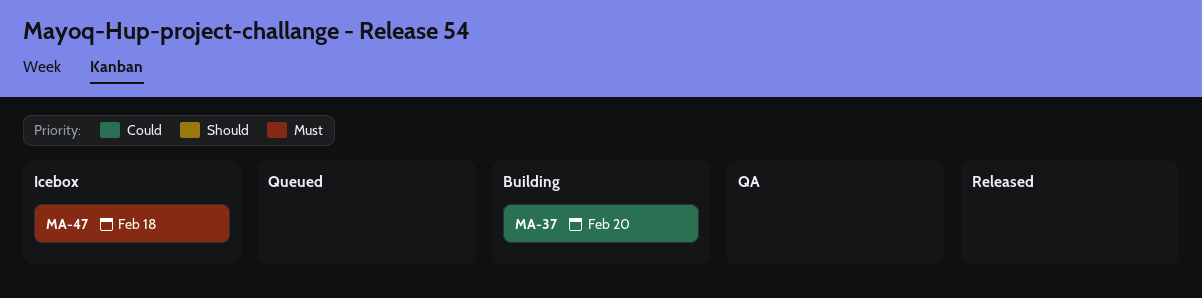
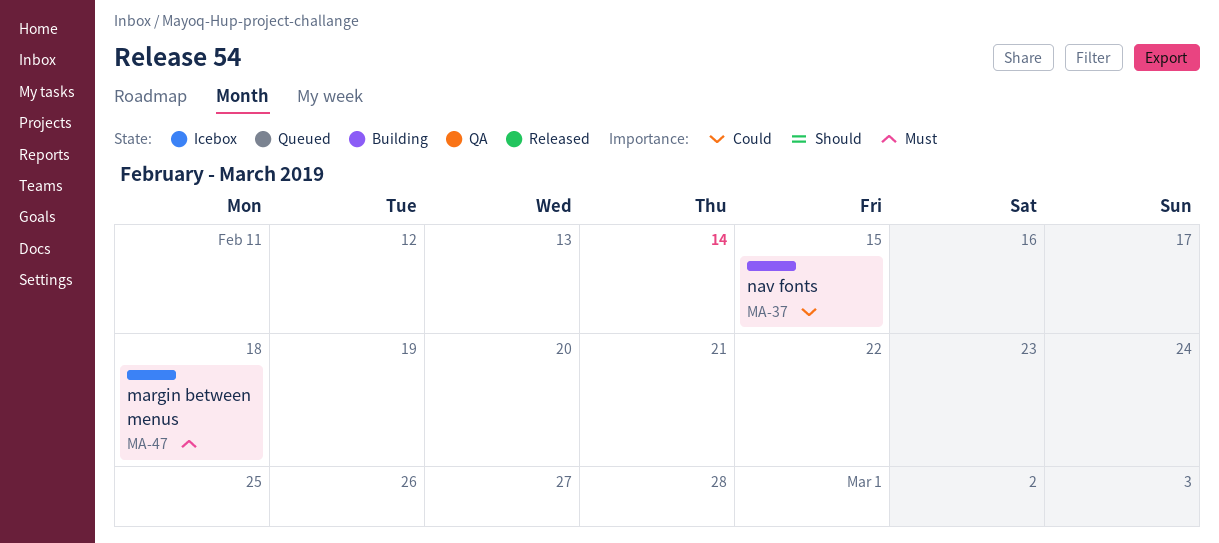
MA-37, due: Feb 20 -> Feb 15

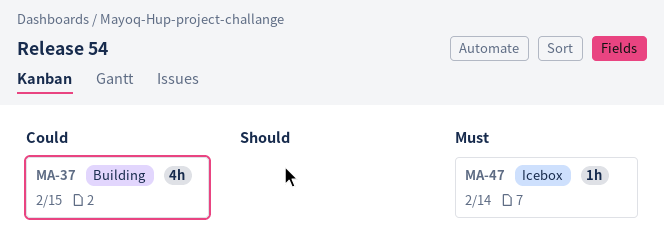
MA-47, due: Feb 18 -> Feb 14

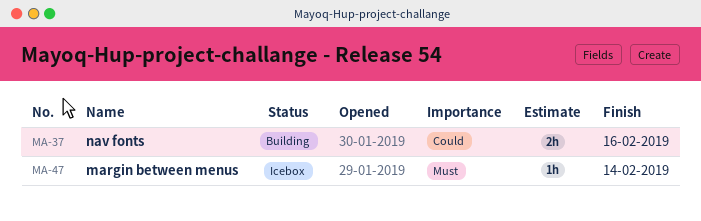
MA-37, estimate: 4h -> 2h
MA-37, due: Feb 15 -> Feb 16

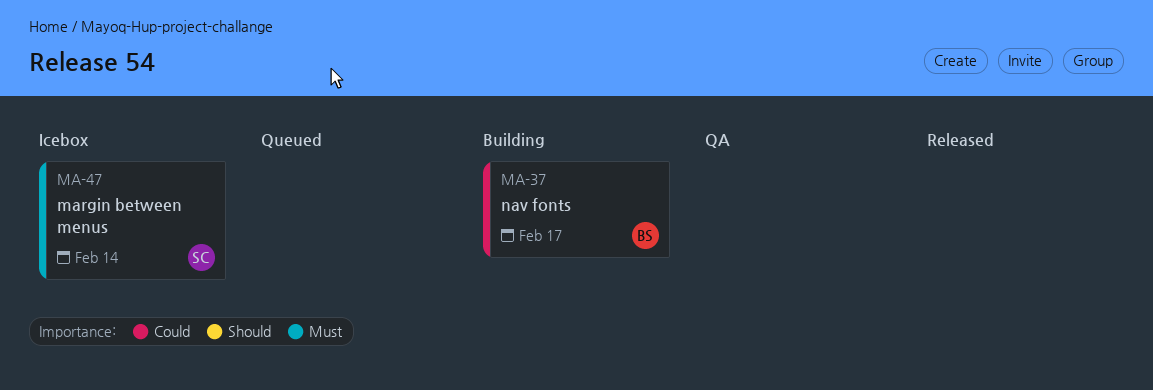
MA-37, due: Feb 16 -> Feb 17

